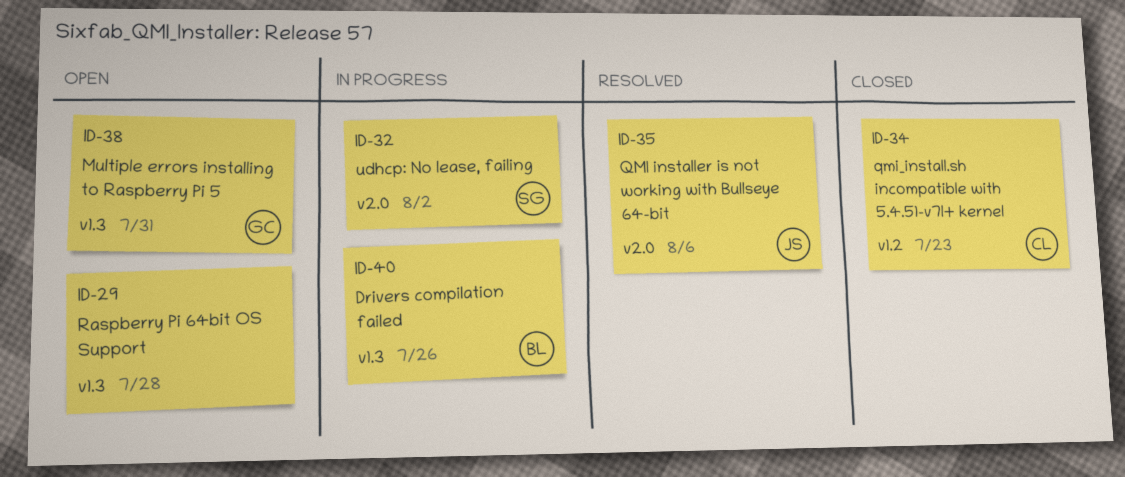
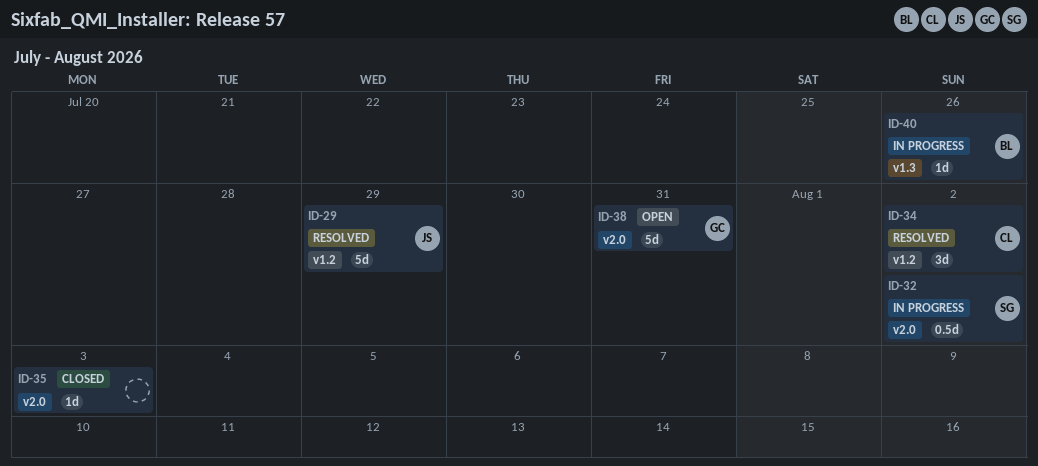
ID-29, status: Open -> Resolved
ID-29, owner: none -> JS
ID-29, label: v1.3 -> v1.2
ID-29, due: Jul 28 -> Jul 29
ID-34, status: Closed -> Resolved
ID-34, due: Jul 23 -> Aug 2
ID-35, status: Resolved -> Closed
ID-35, owner: JS -> none
ID-35, due: Aug 6 -> Aug 3
ID-38, label: v1.3 -> v2.0

